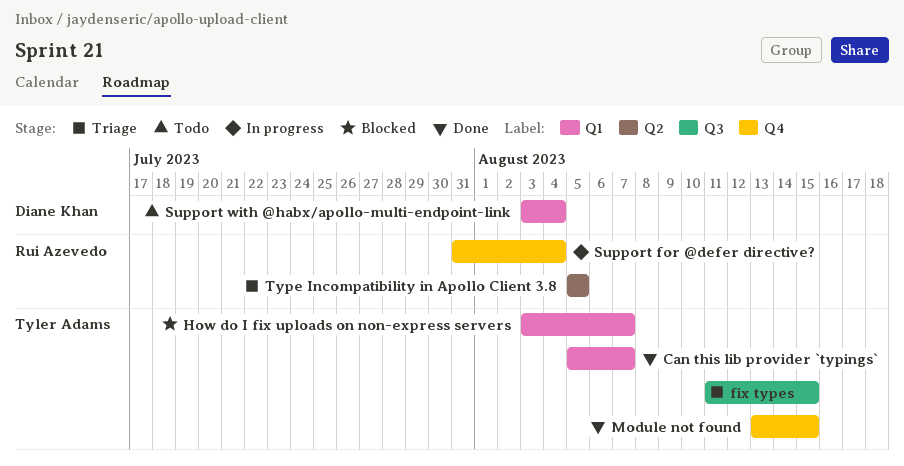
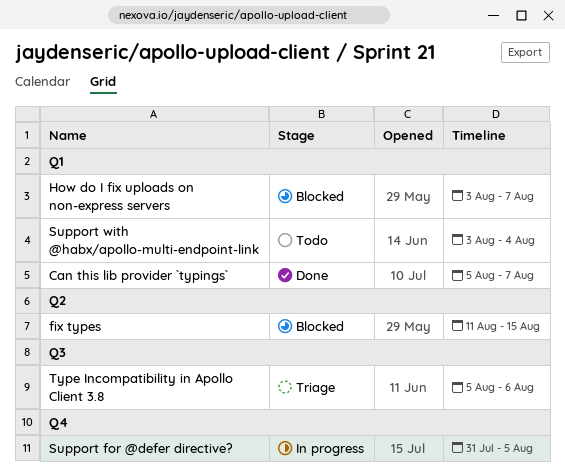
fix types, status: Triage -> Blocked
fix types, label: Q3 -> Q2
Module not found: present -> none
Support for @defer directive?, due: Aug 4 -> Aug 5
Type Incompatibility in Apollo Client 3.8, label: Q2 -> Q3
Type Incompatibility in Apollo Client 3.8, due: Aug 5 -> Aug 6

